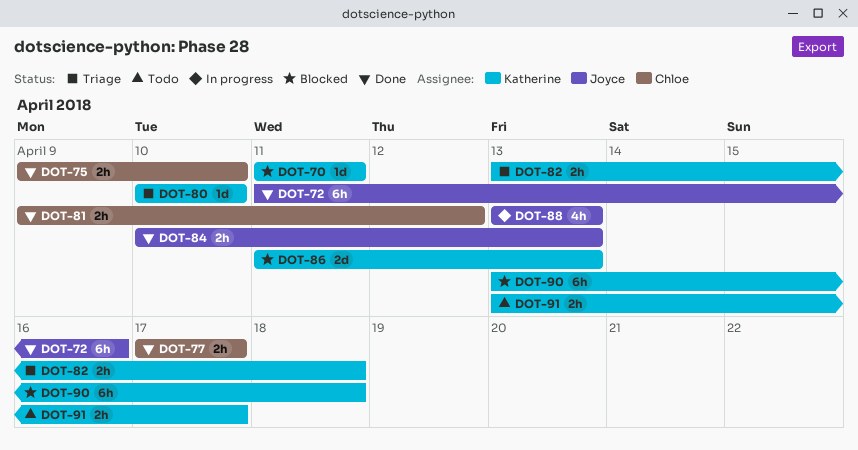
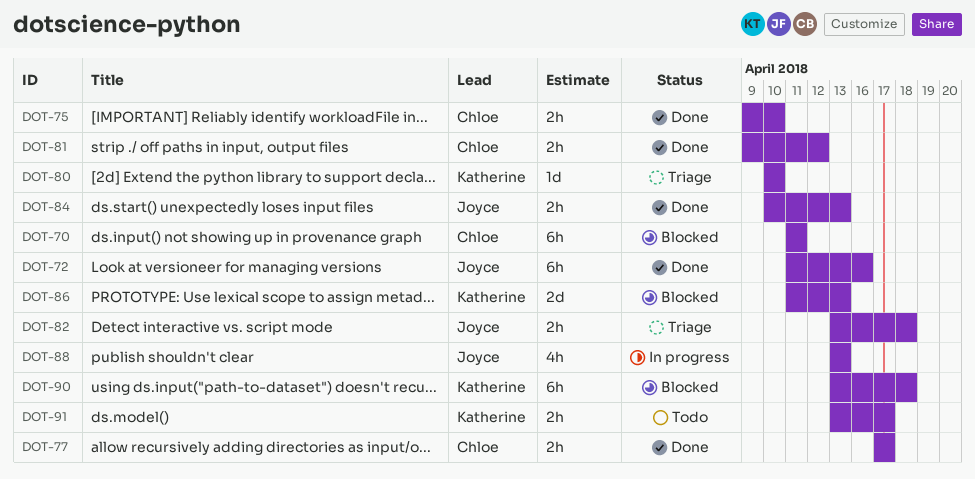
DOT-70, owner: Katherine -> Chloe
DOT-70, estimate: 1d -> 6h
DOT-82, owner: Katherine -> Joyce

